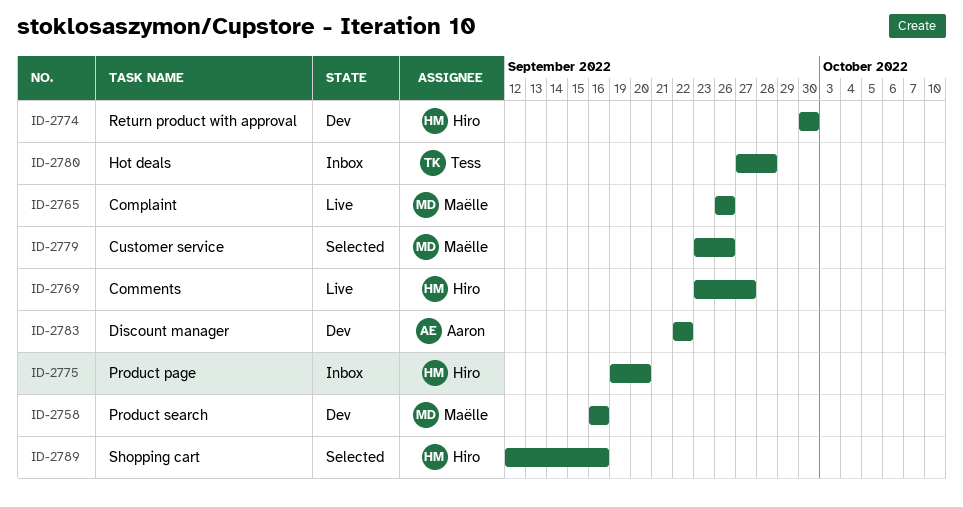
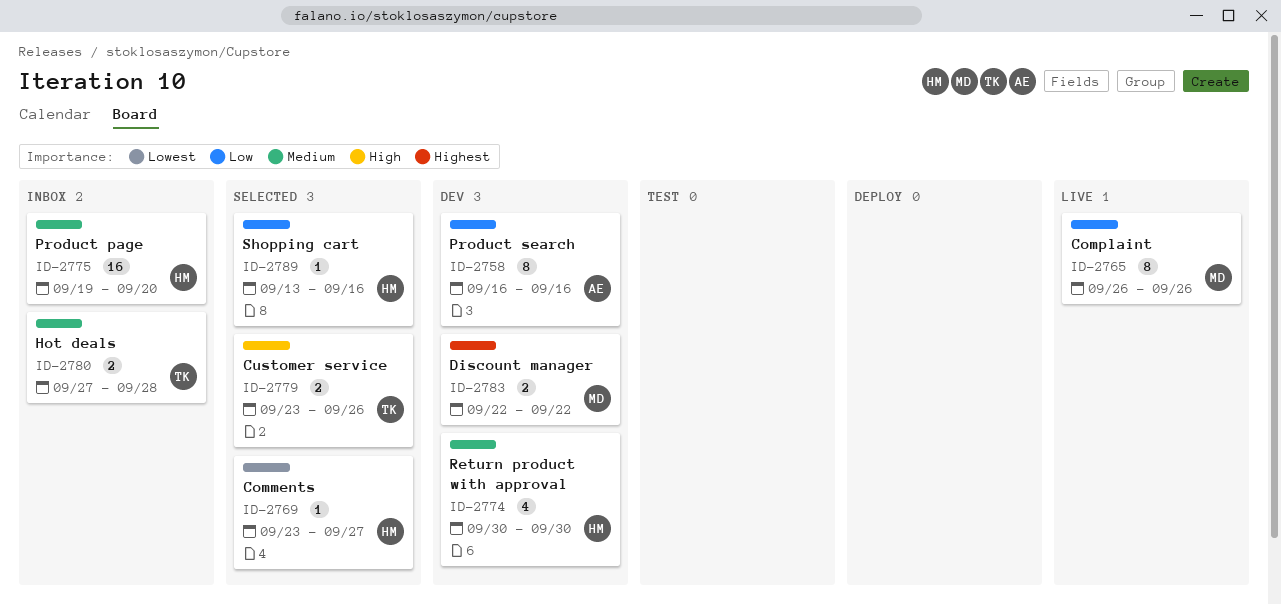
ID-2758, owner: Maëlle -> Aaron
ID-2769, status: Live -> Selected
ID-2779, owner: Maëlle -> Tess
ID-2783, owner: Aaron -> Maëlle
ID-2789, start: Sep 12 -> Sep 13

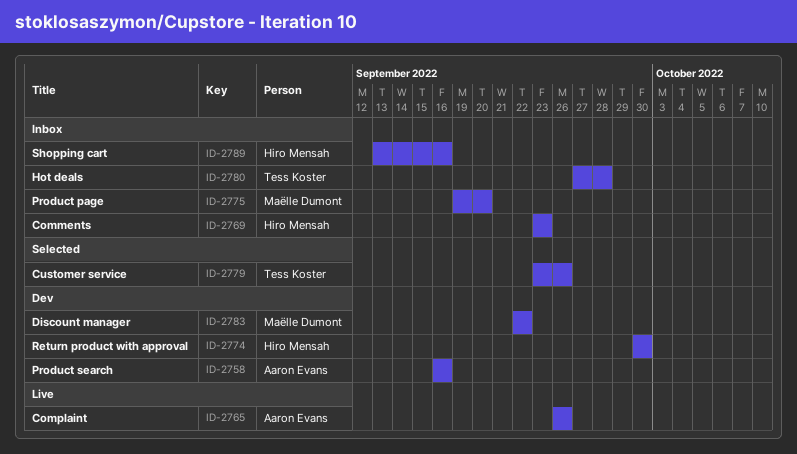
ID-2765, owner: Maëlle Dumont -> Aaron Evans
ID-2769, status: Selected -> Inbox
ID-2769, due: Sep 27 -> Sep 23
ID-2775, owner: Hiro Mensah -> Maëlle Dumont
ID-2789, status: Selected -> Inbox

